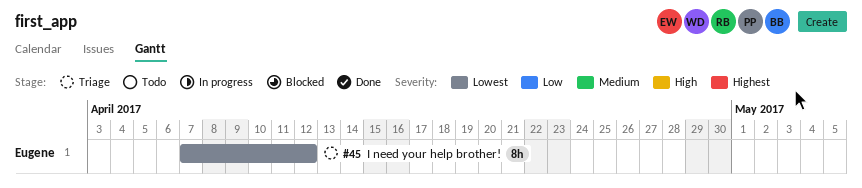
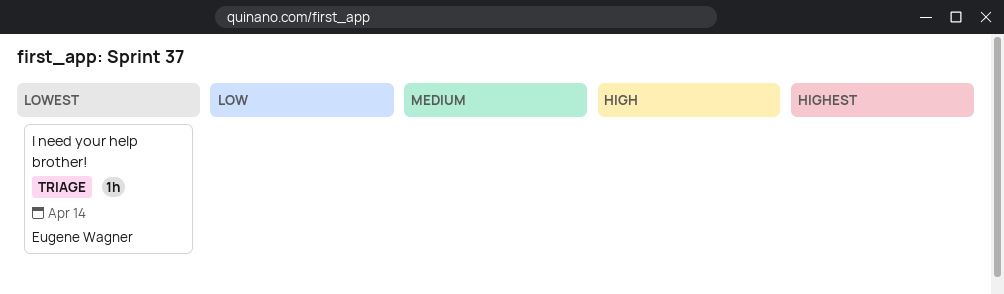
I need your help brother!, estimate: 8h -> 1h
I need your help brother!, due: Apr 12 -> Apr 14

